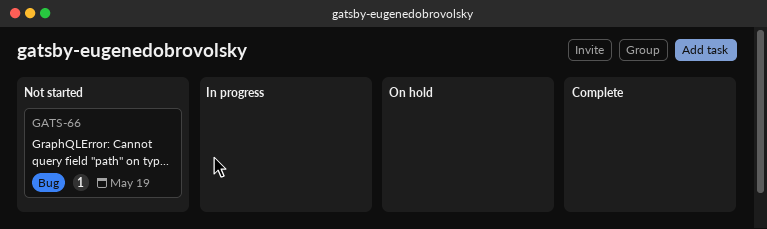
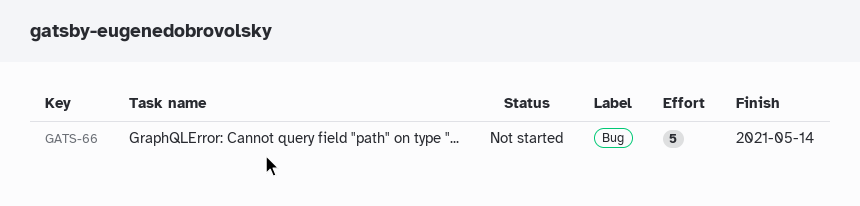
GATS-66, estimate: 1 -> 5
GATS-66, due: May 19 -> May 14

